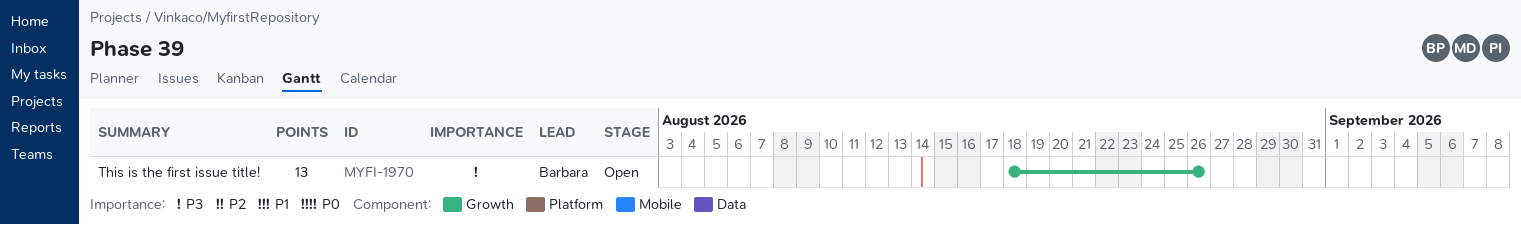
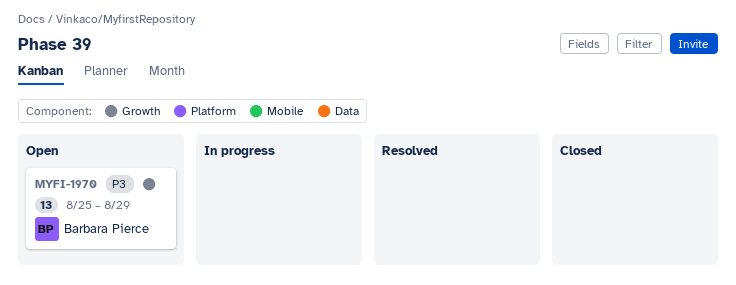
MYFI-1970, start: Aug 18 -> Aug 25
MYFI-1970, due: Aug 26 -> Aug 29

